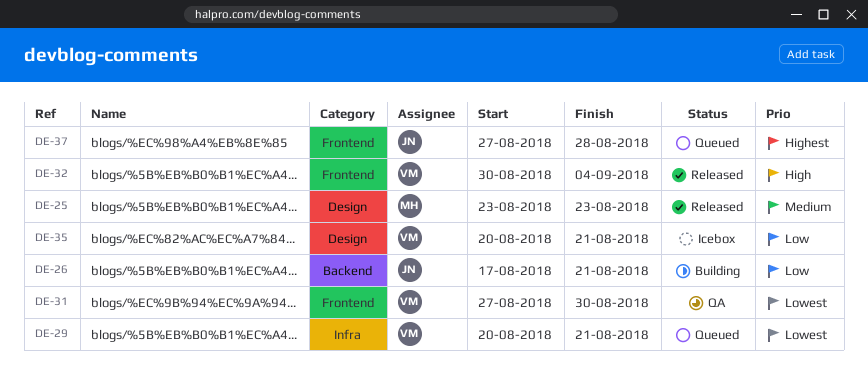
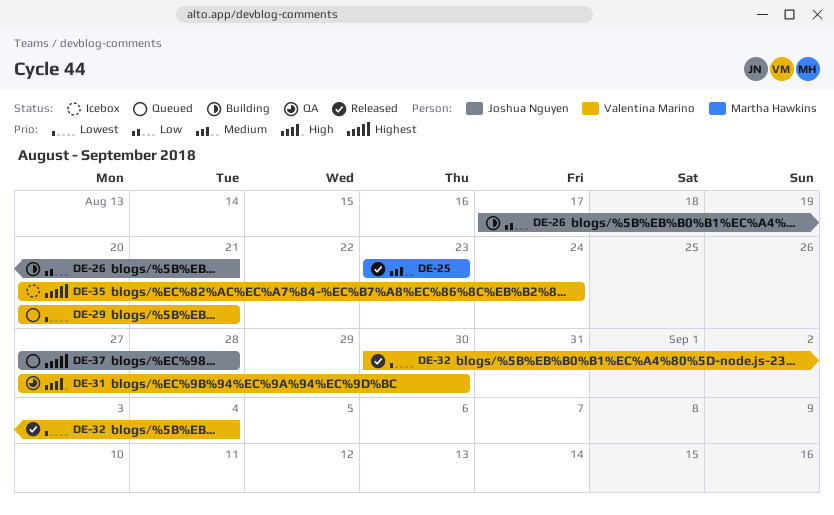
DE-31, priority: Lowest -> High
DE-32, priority: High -> Lowest
DE-35, priority: Low -> Highest
DE-35, due: Aug 21 -> Aug 24

